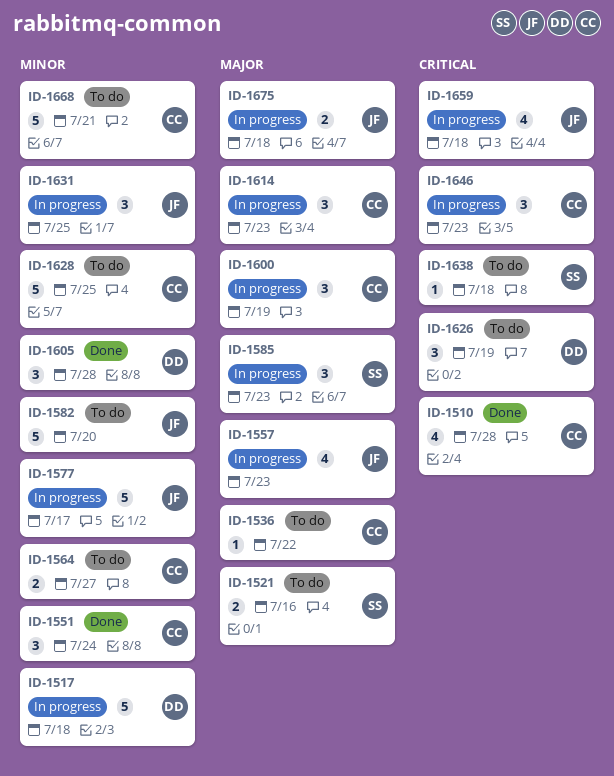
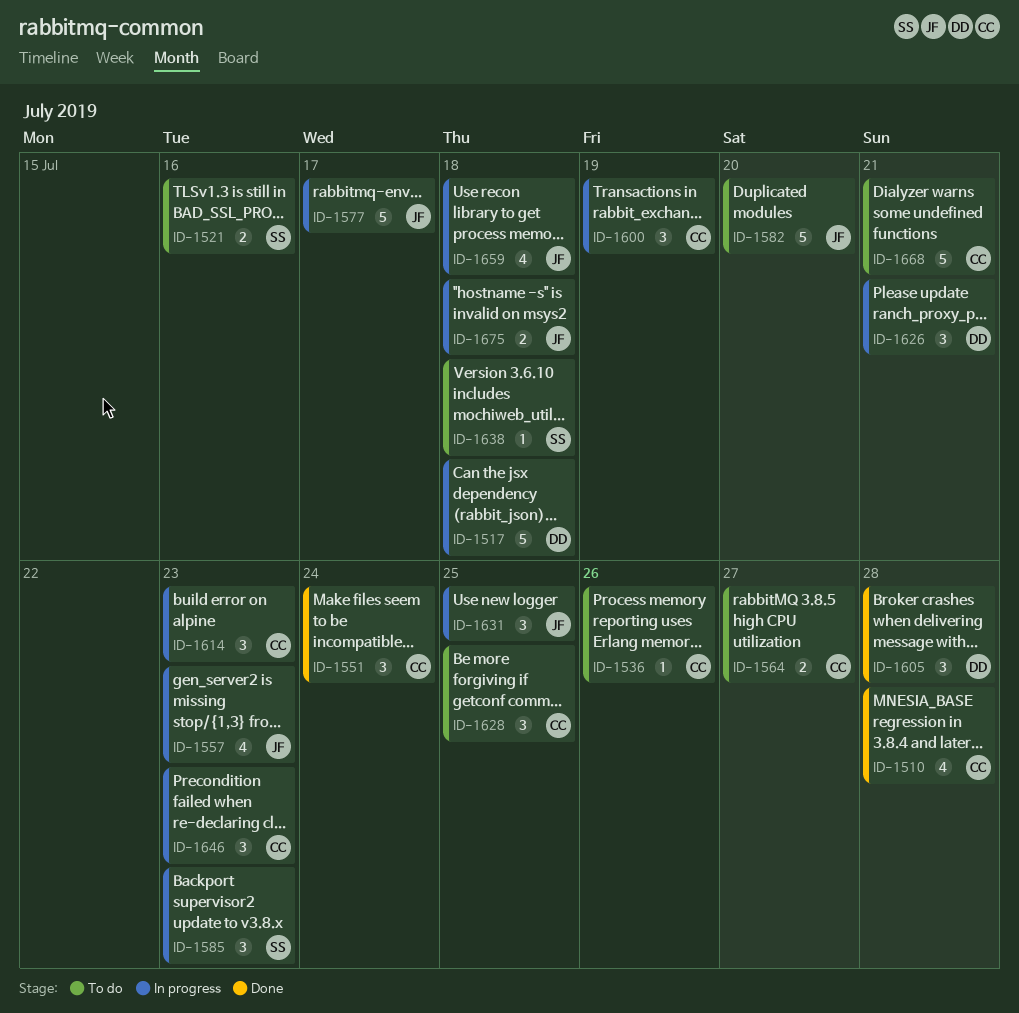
ID-1536, due: Jul 22 -> Jul 26
ID-1626, status: To do -> In progress
ID-1626, due: Jul 19 -> Jul 21
ID-1628, estimate: 5 -> 3

